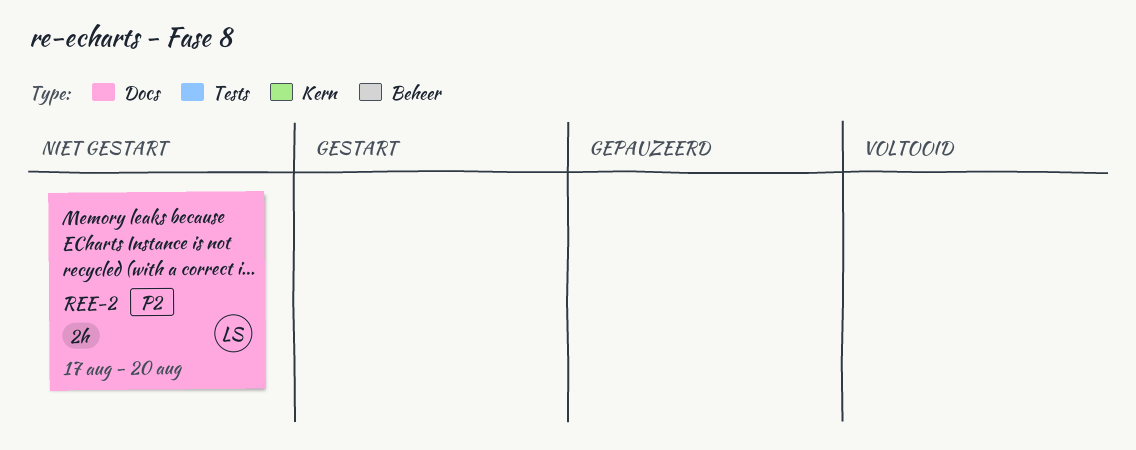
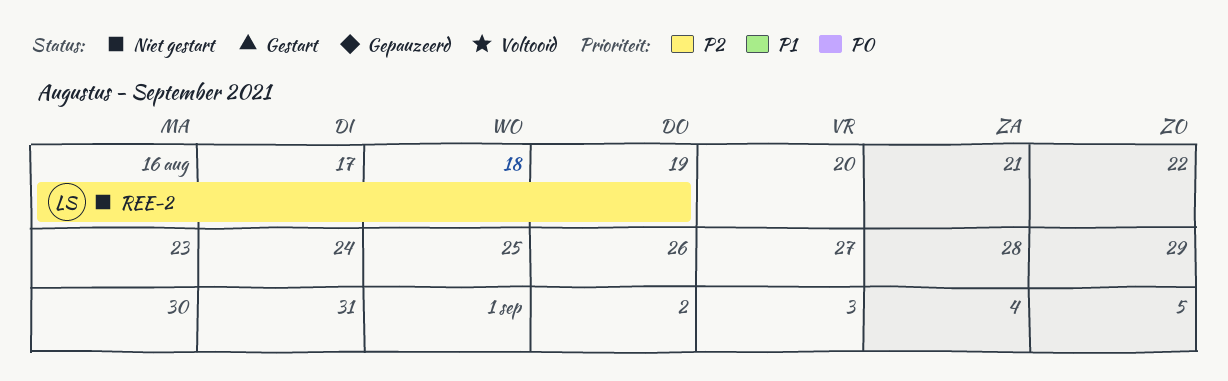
REE-2, start: Aug 17 -> Aug 16
REE-2, due: Aug 20 -> Aug 19

